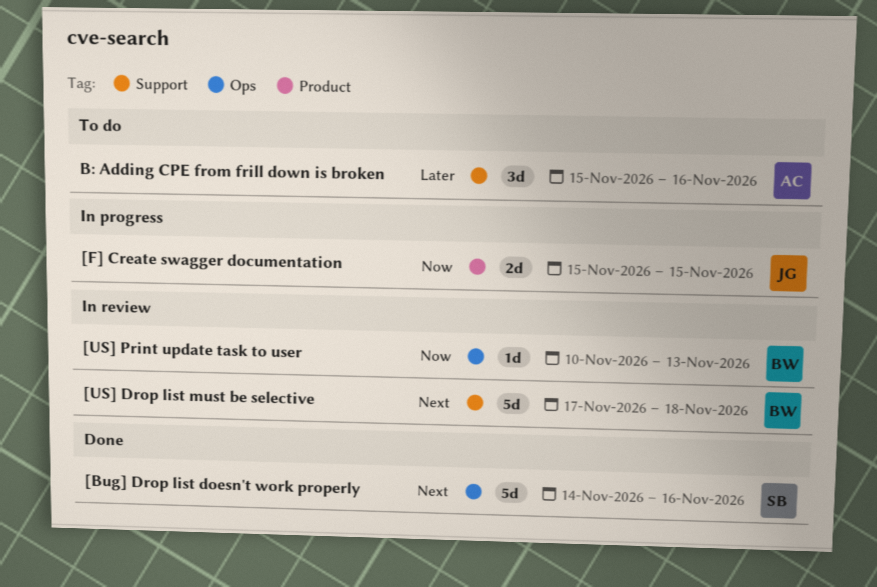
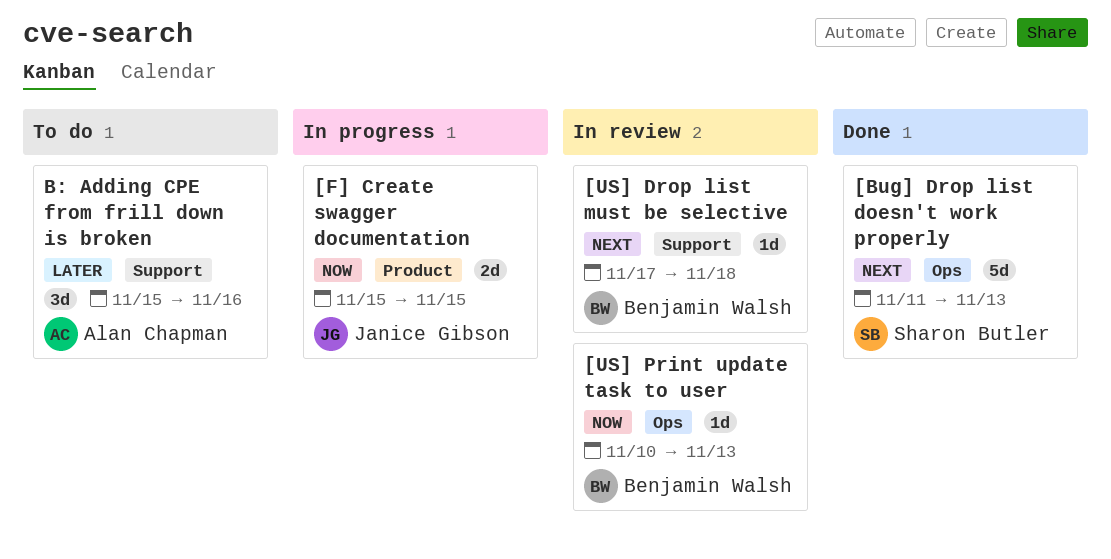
[Bug] Drop list doesn't work properly, start: Nov 14 -> Nov 11
[Bug] Drop list doesn't work properly, due: Nov 16 -> Nov 13
[US] Drop list must be selective, estimate: 5d -> 1d

